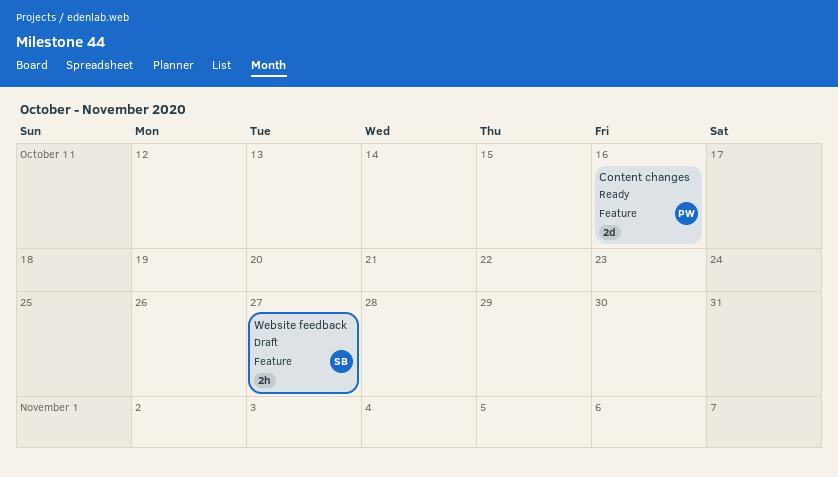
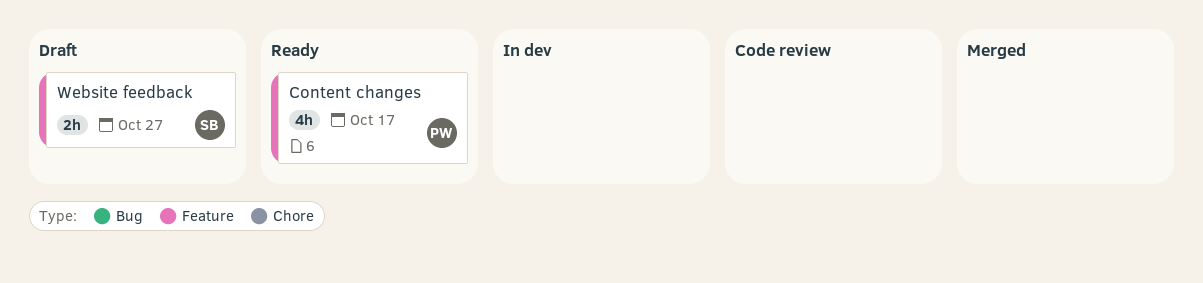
Content changes, estimate: 2d -> 4h
Content changes, due: Oct 16 -> Oct 17

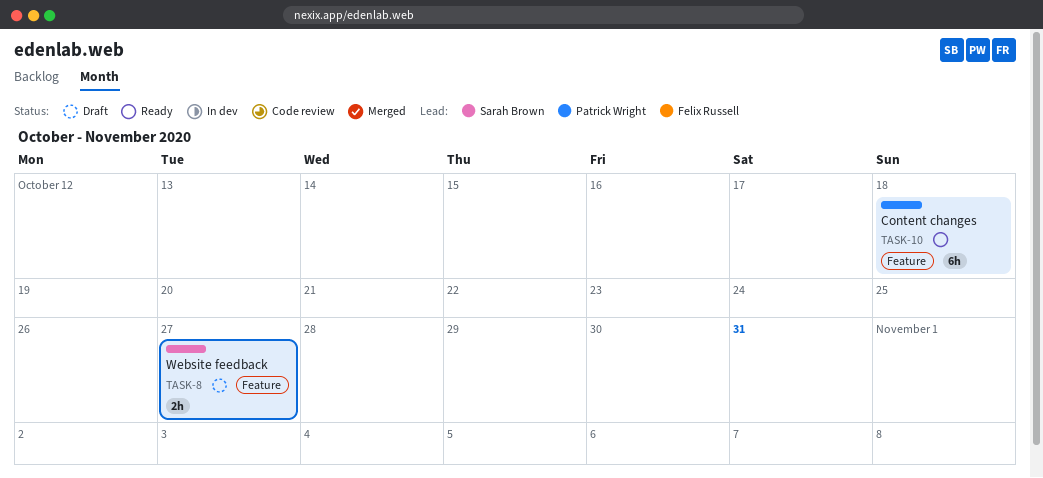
Content changes, estimate: 4h -> 6h
Content changes, due: Oct 17 -> Oct 18

